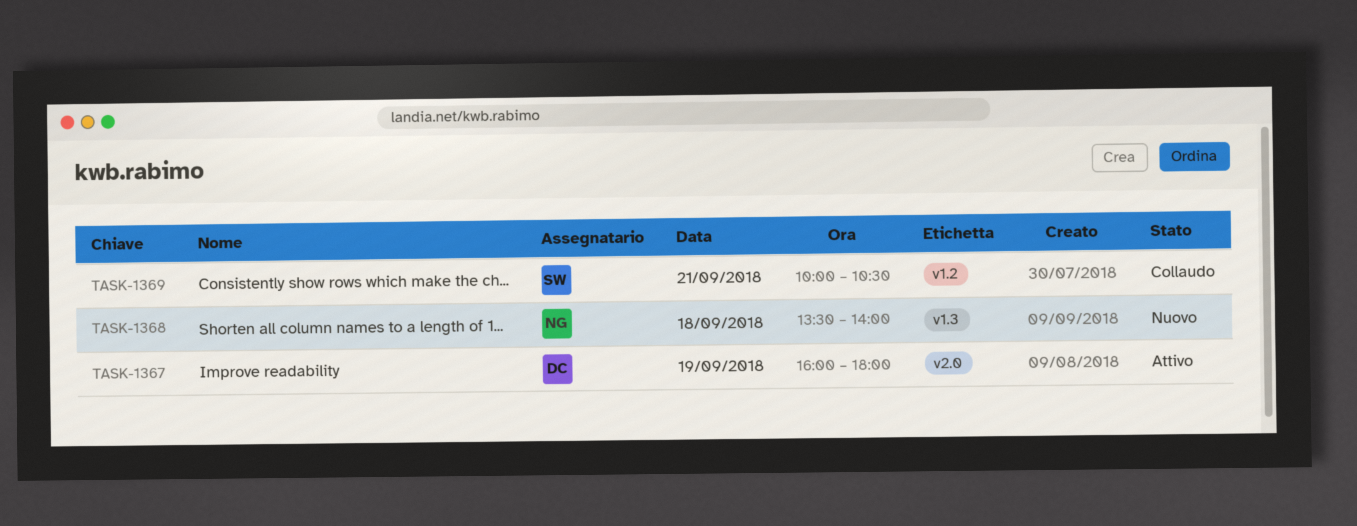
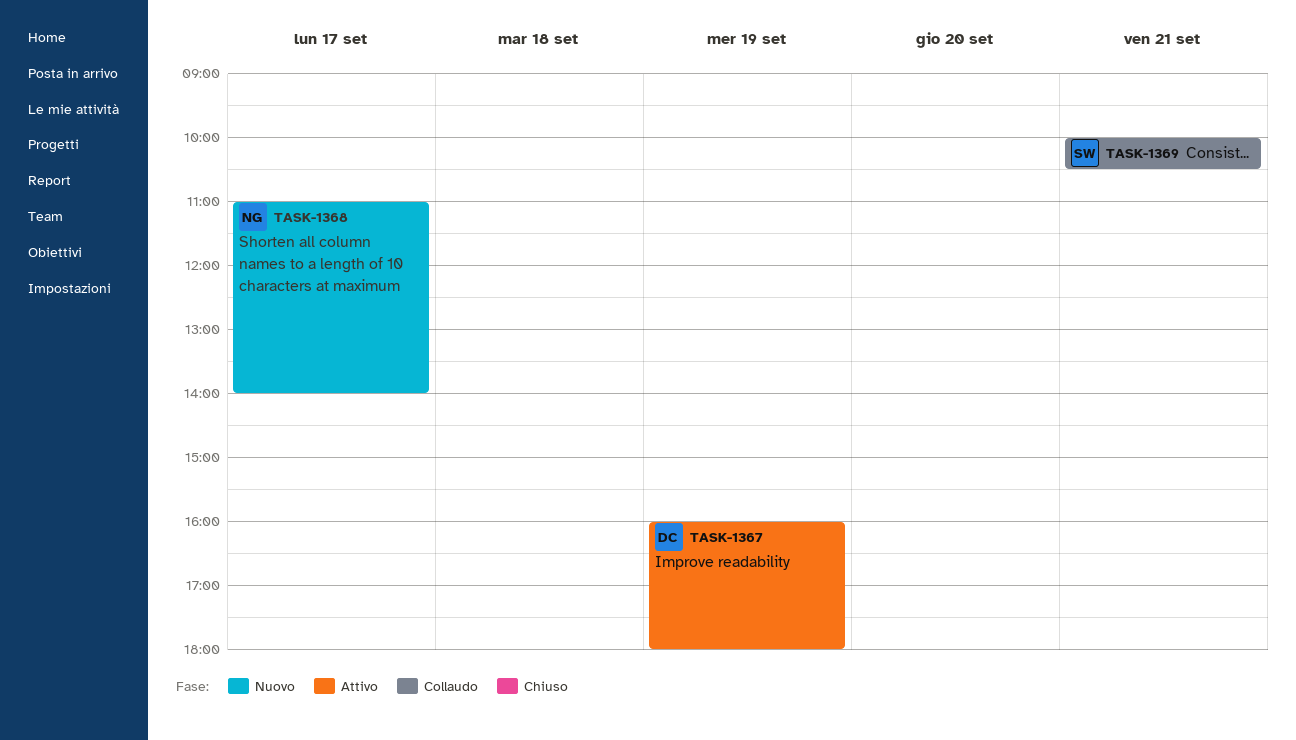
TASK-1368, day: Sep 18 -> Sep 17
TASK-1368, begins: 13:30 -> 11:00

